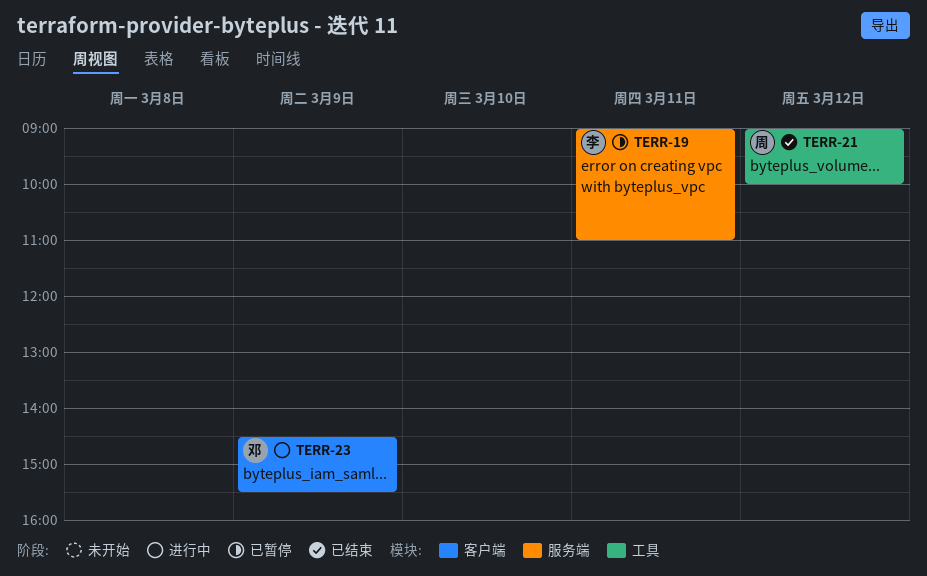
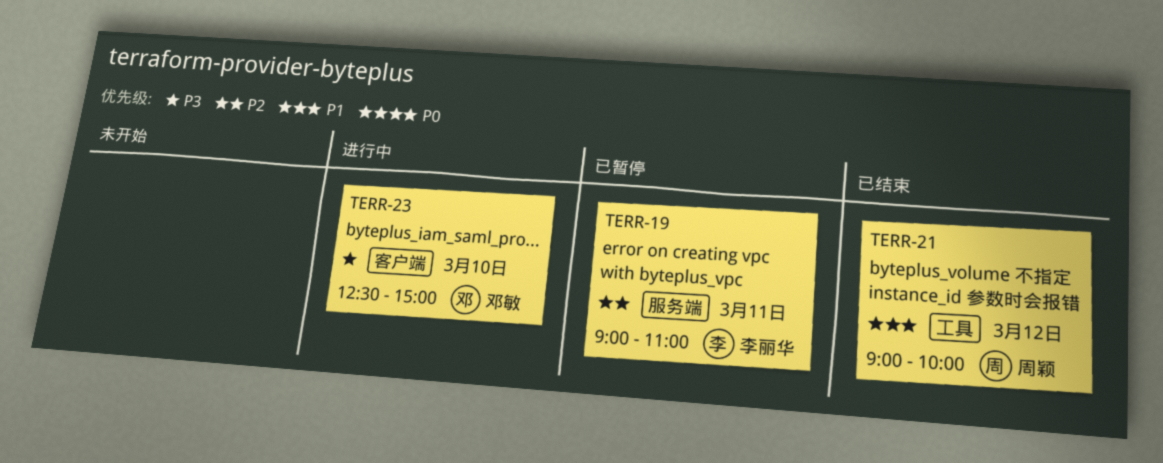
TERR-23, day: Mar 9 -> Mar 10
TERR-23, begins: 14:30 -> 12:30
TERR-23, ends: 15:30 -> 15:00

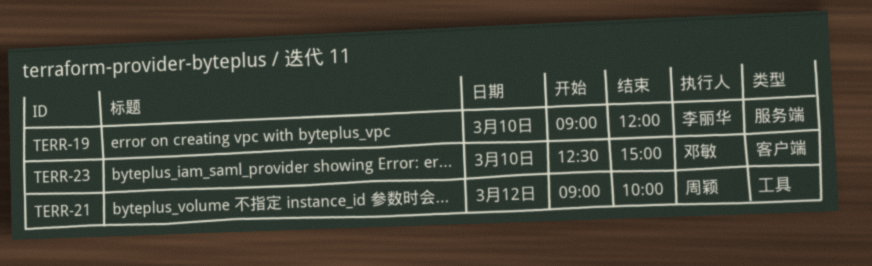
TERR-19, day: Mar 11 -> Mar 10
TERR-19, ends: 11:00 -> 12:00

